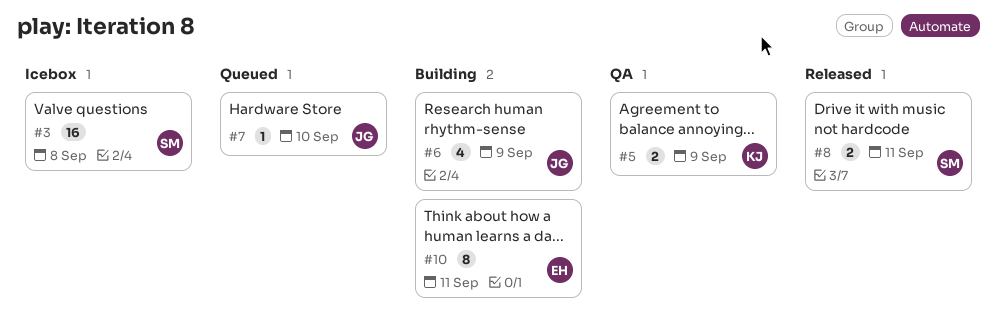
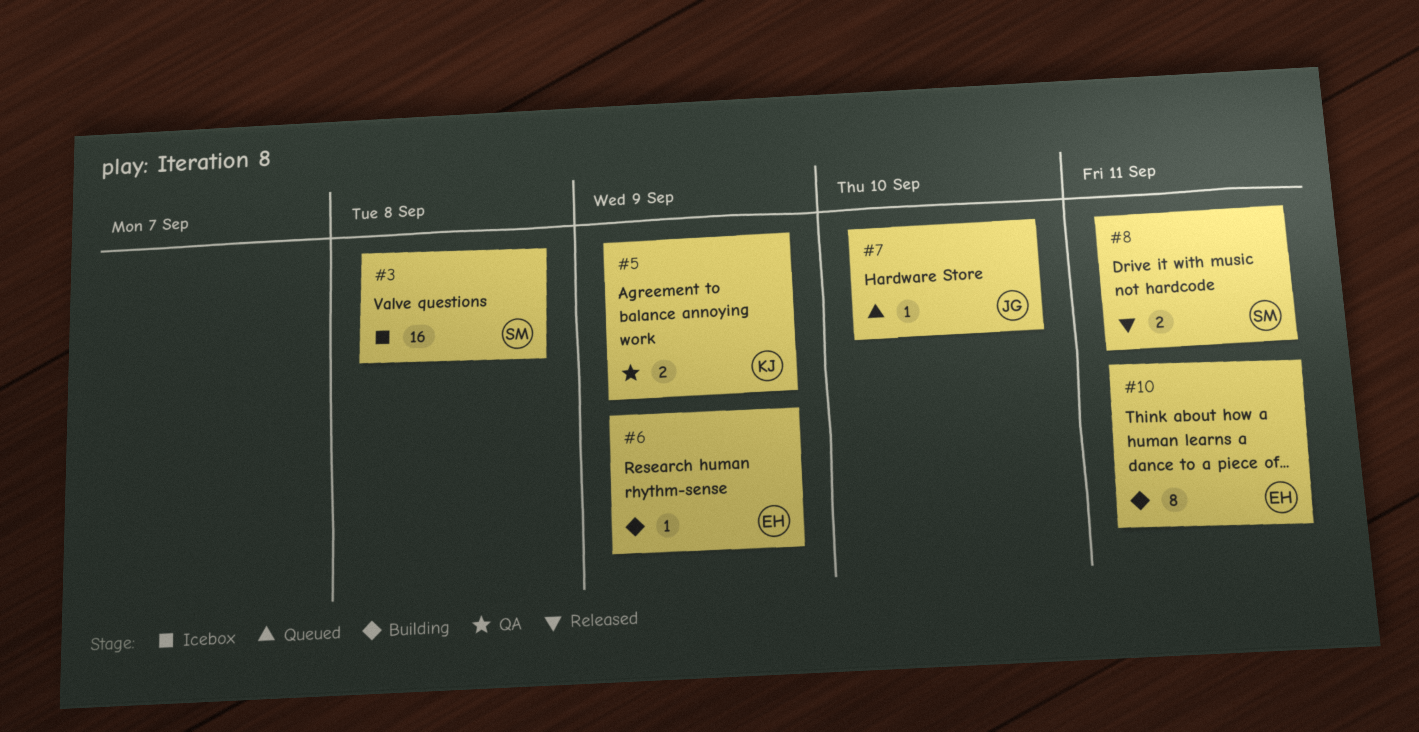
#6, owner: JG -> EH
#6, estimate: 4 -> 1

